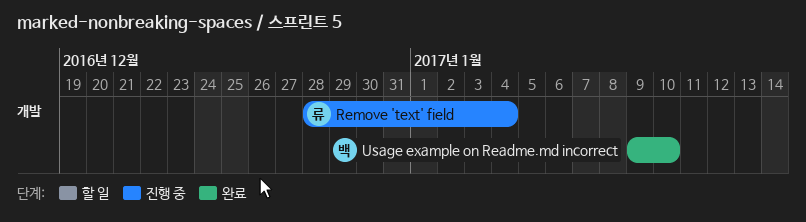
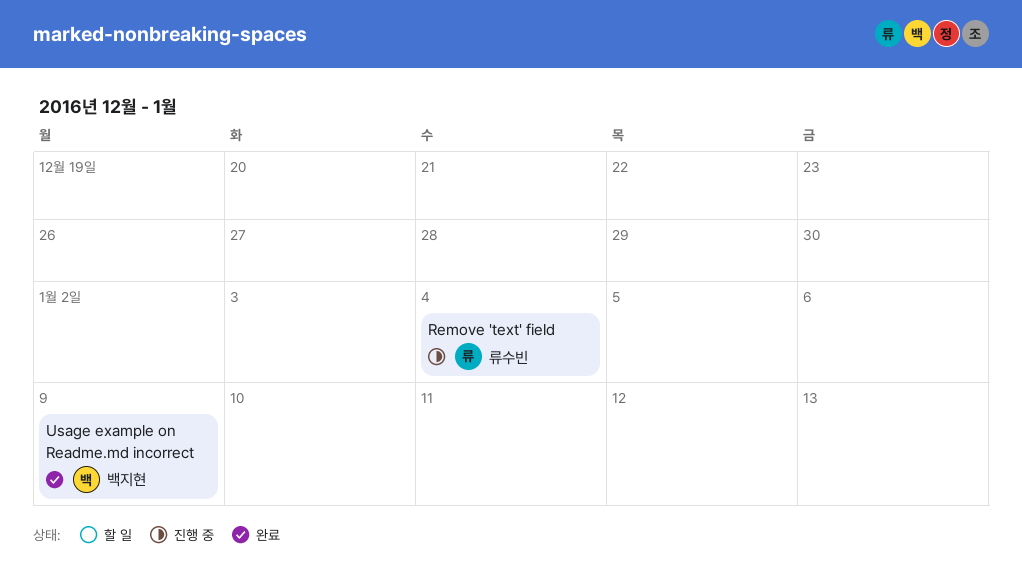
Usage example on Readme.md incorrect, due: Jan 10 -> Jan 9

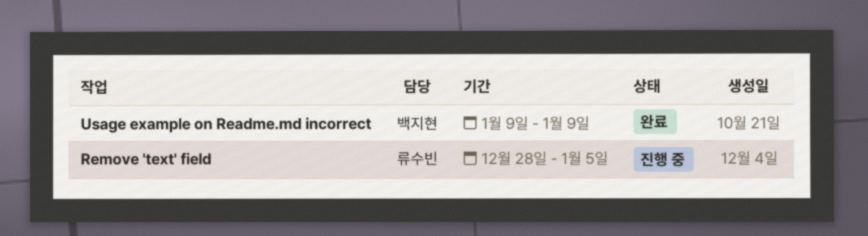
Remove 'text' field, due: Jan 4 -> Jan 5

